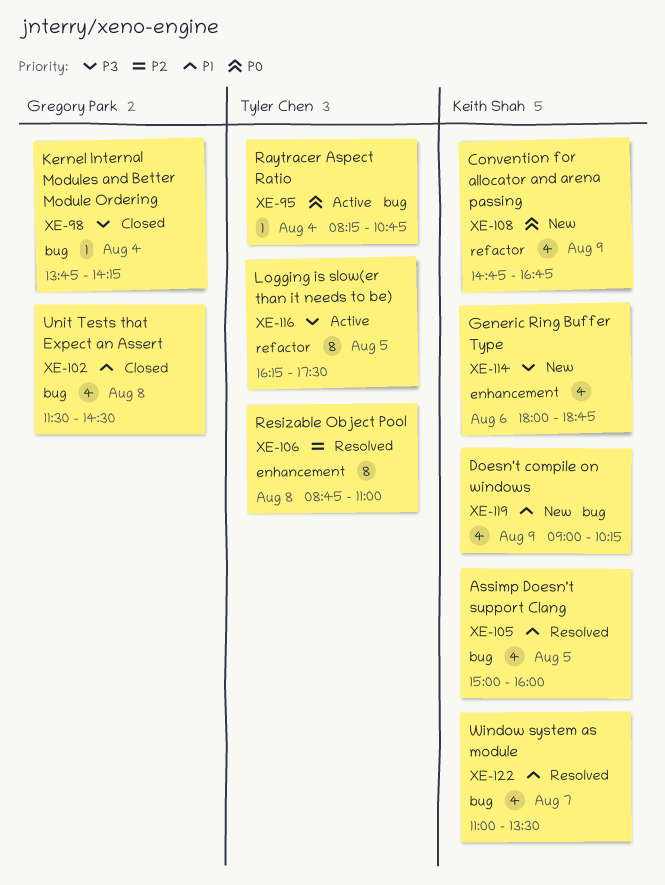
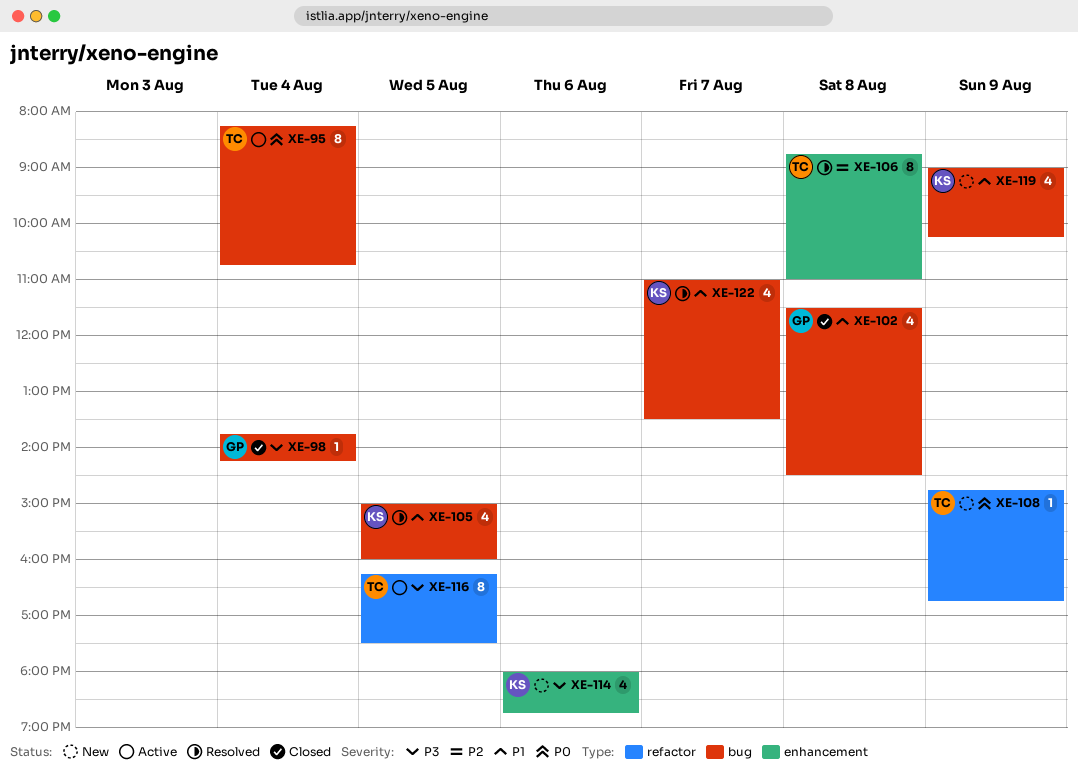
XE-95, estimate: 1 -> 8
XE-108, owner: Keith Shah -> Tyler Chen
XE-108, estimate: 4 -> 1

